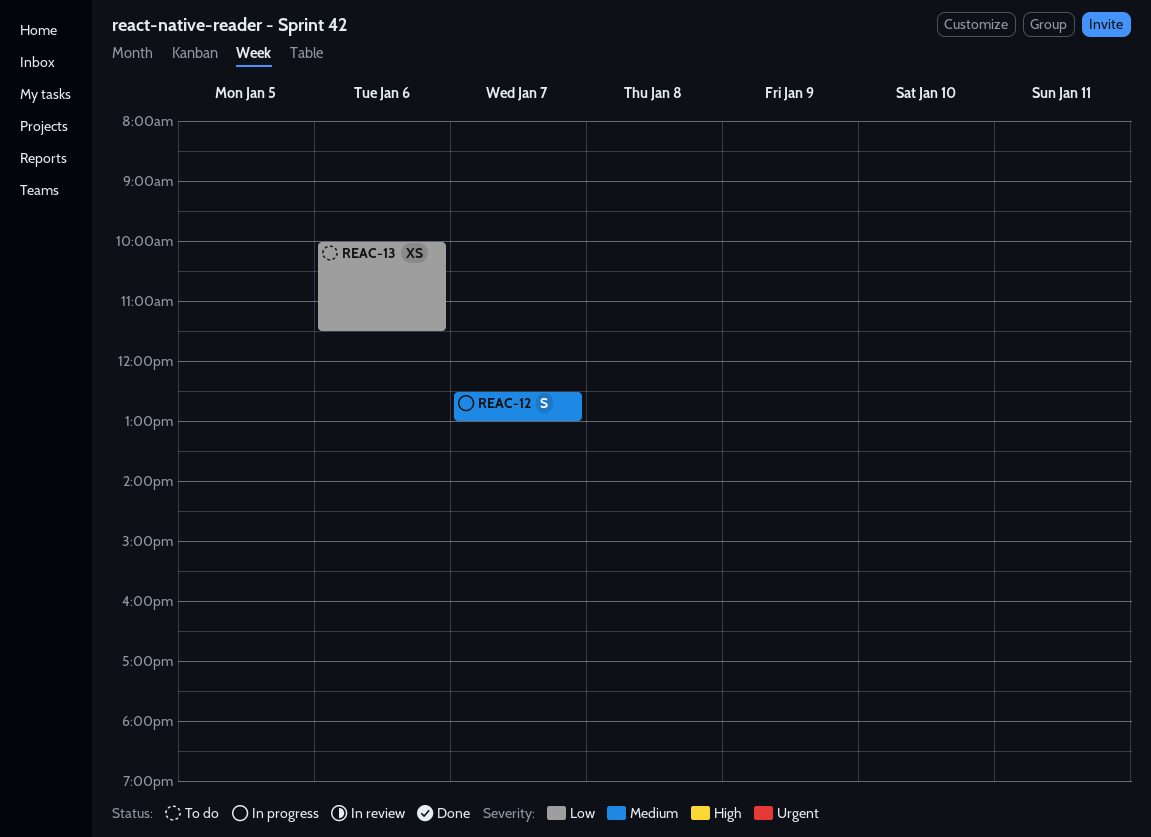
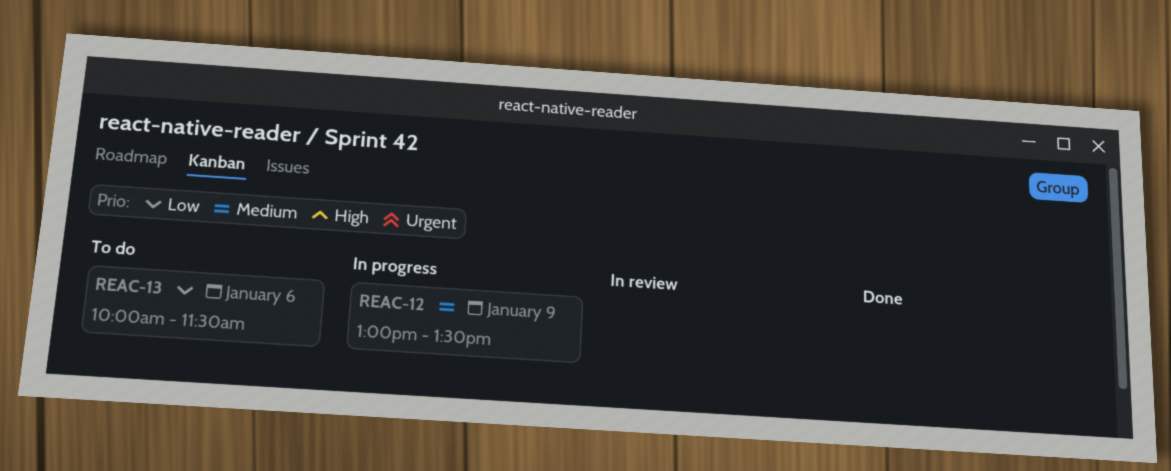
REAC-12, day: Jan 7 -> Jan 9
REAC-12, begins: 12:30 -> 13:00
REAC-12, ends: 13:00 -> 13:30

